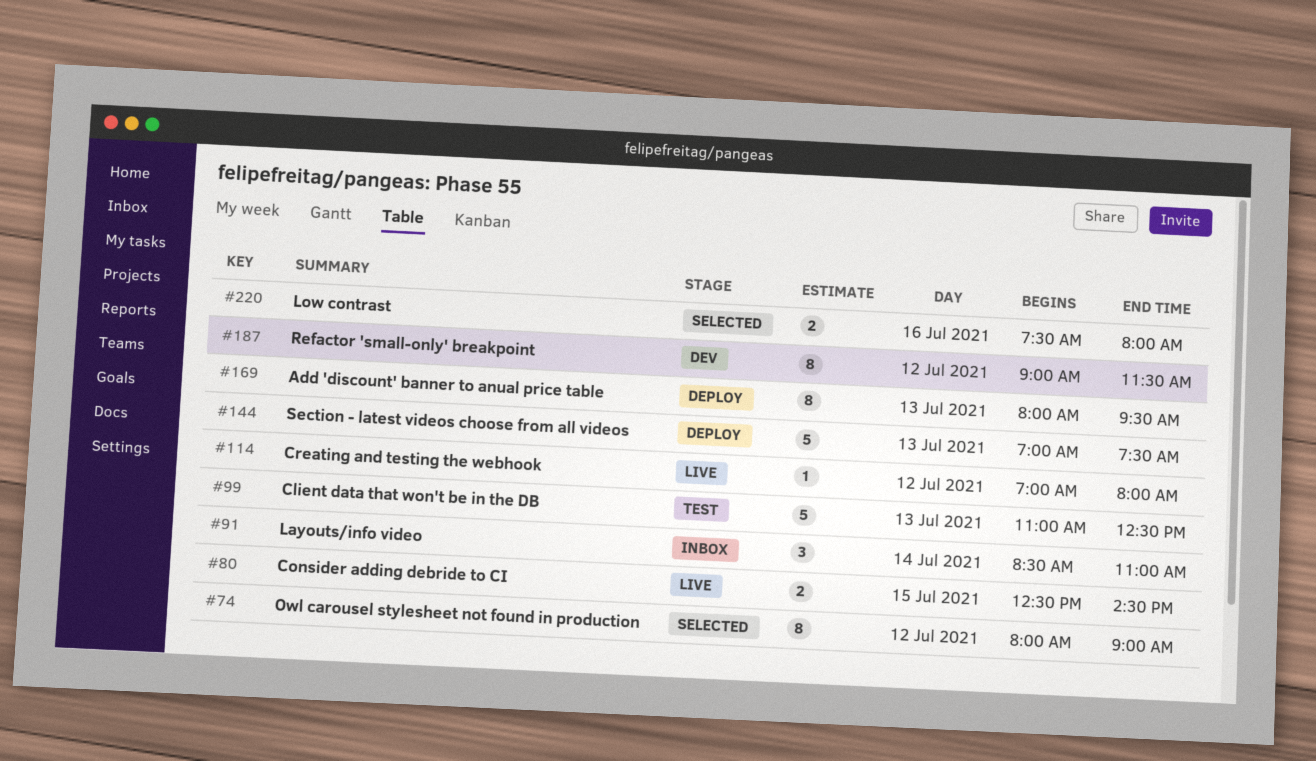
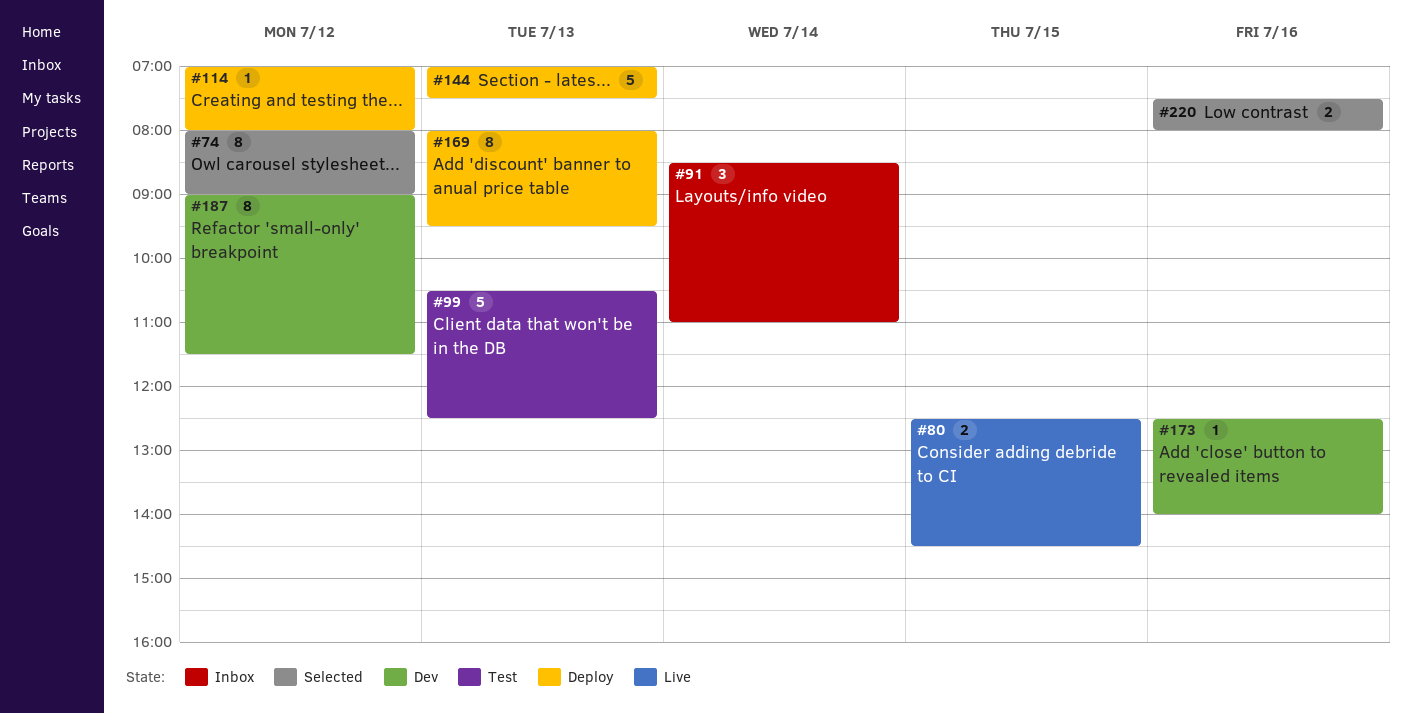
#99, begins: 11:00 -> 10:30
#114, status: Live -> Deploy
#173: none -> present

